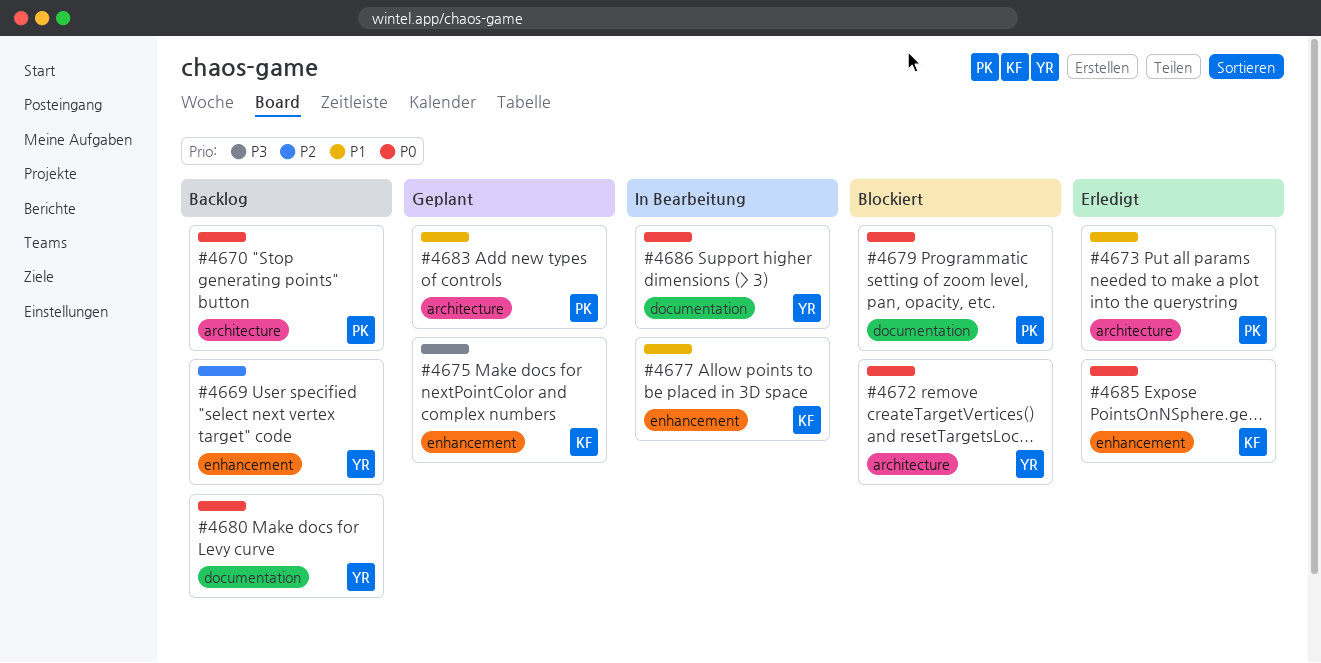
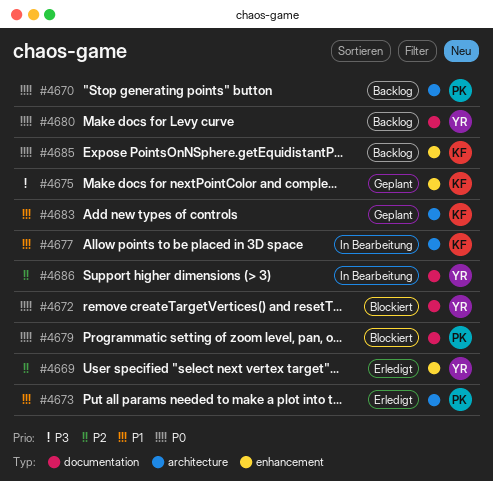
#4669, status: Backlog -> Erledigt
#4672, label: architecture -> documentation
#4677, label: enhancement -> architecture
#4683, owner: PK -> KF
#4685, status: Erledigt -> Backlog
#4686, priority: P0 -> P2

